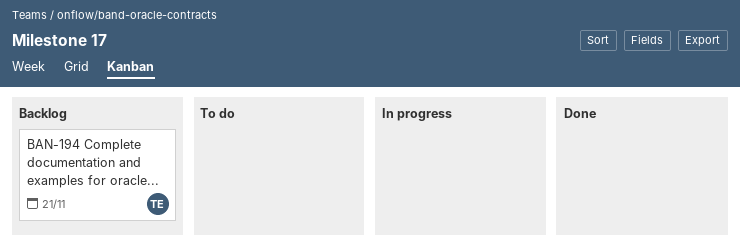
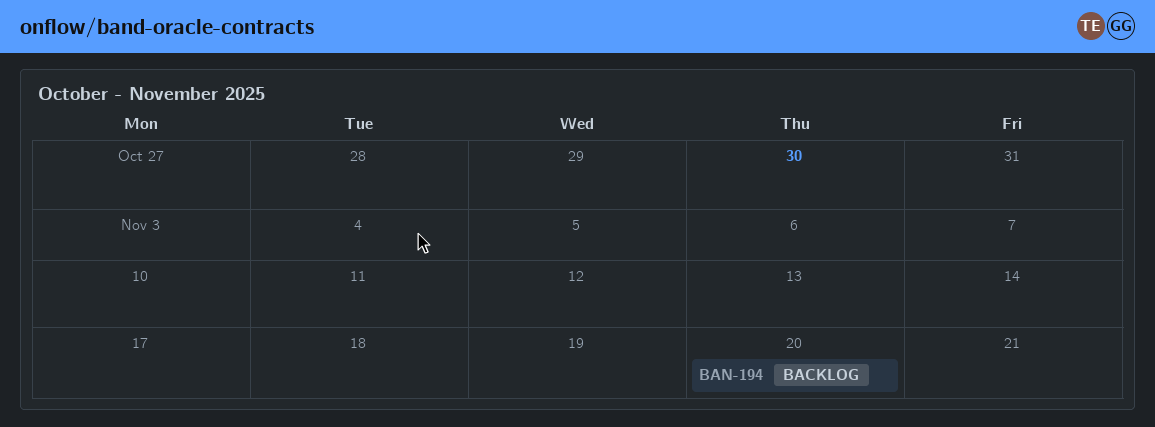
BAN-194, due: Nov 21 -> Nov 20

